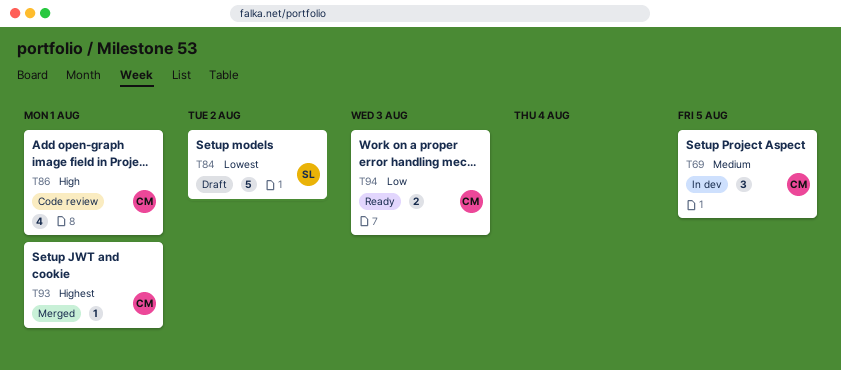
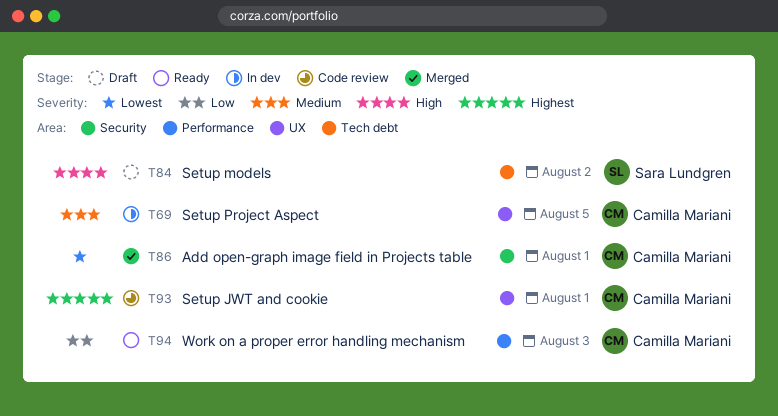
T84, priority: Lowest -> High
T86, status: Code review -> Merged
T86, priority: High -> Lowest
T93, status: Merged -> Code review

